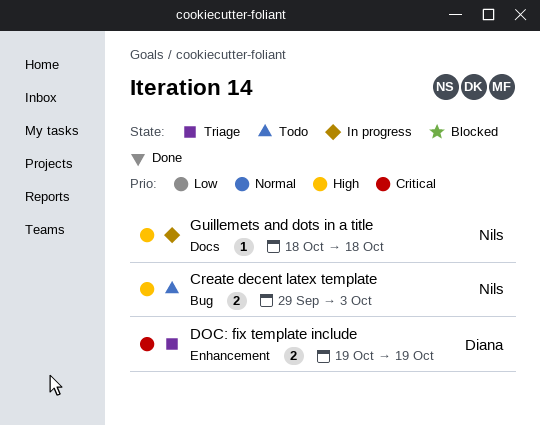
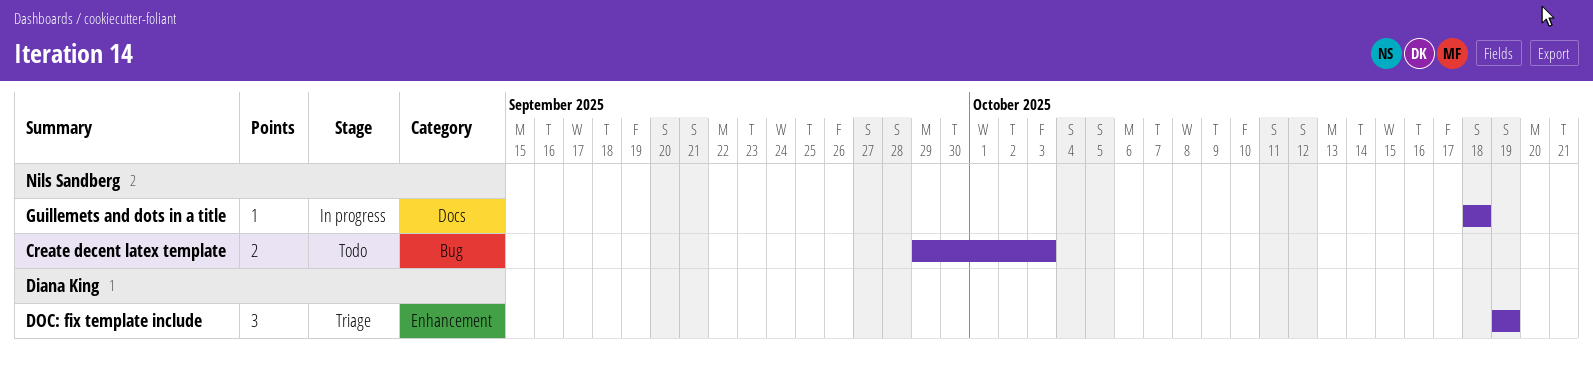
DOC: fix template include, estimate: 2 -> 3

